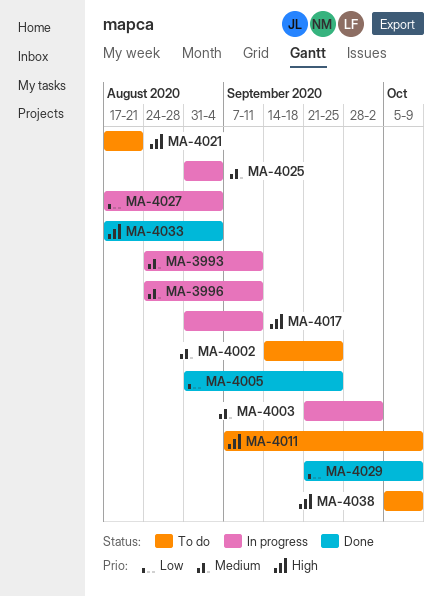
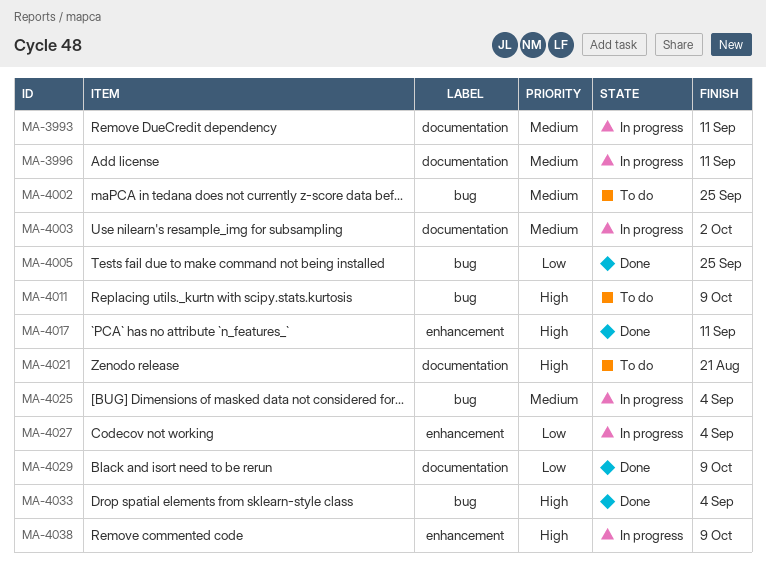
MA-4017, status: In progress -> Done
MA-4038, status: To do -> In progress

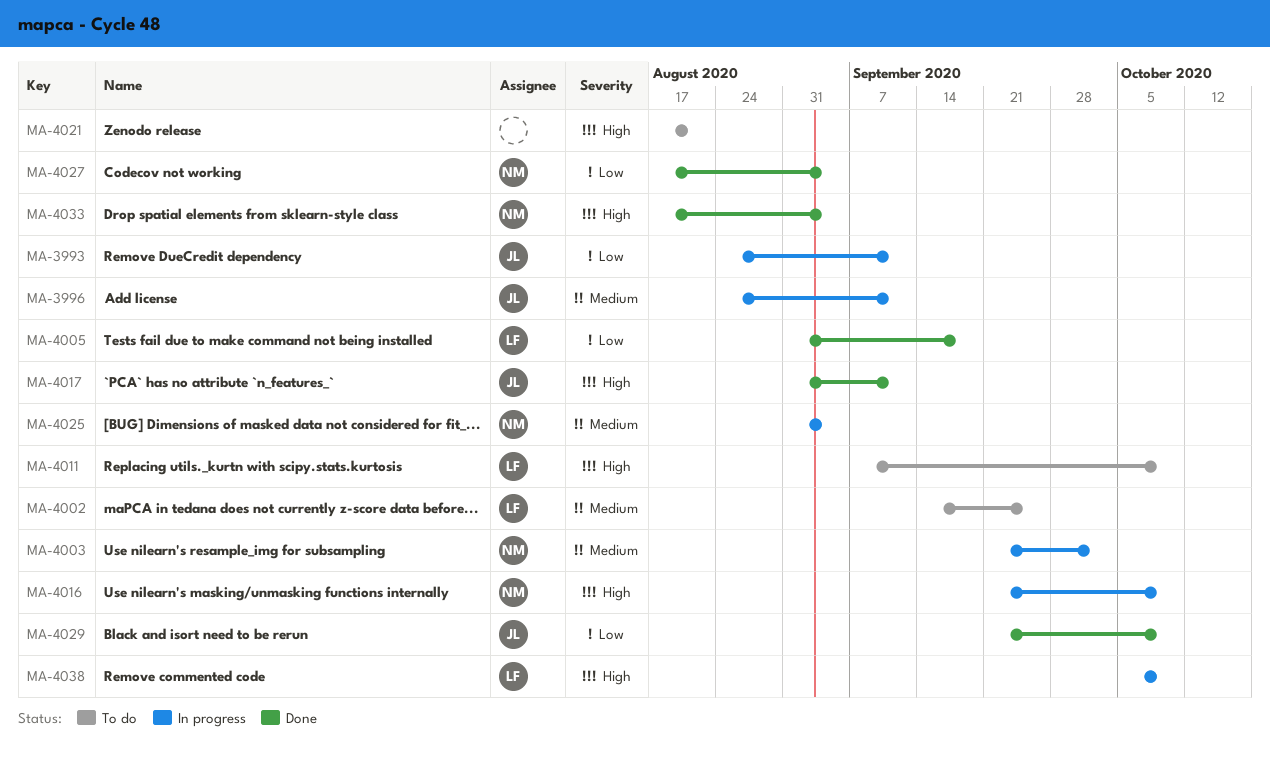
MA-3993, priority: Medium -> Low
MA-4005, due: Sep 25 -> Sep 18
MA-4016: none -> present
MA-4027, status: In progress -> Done

